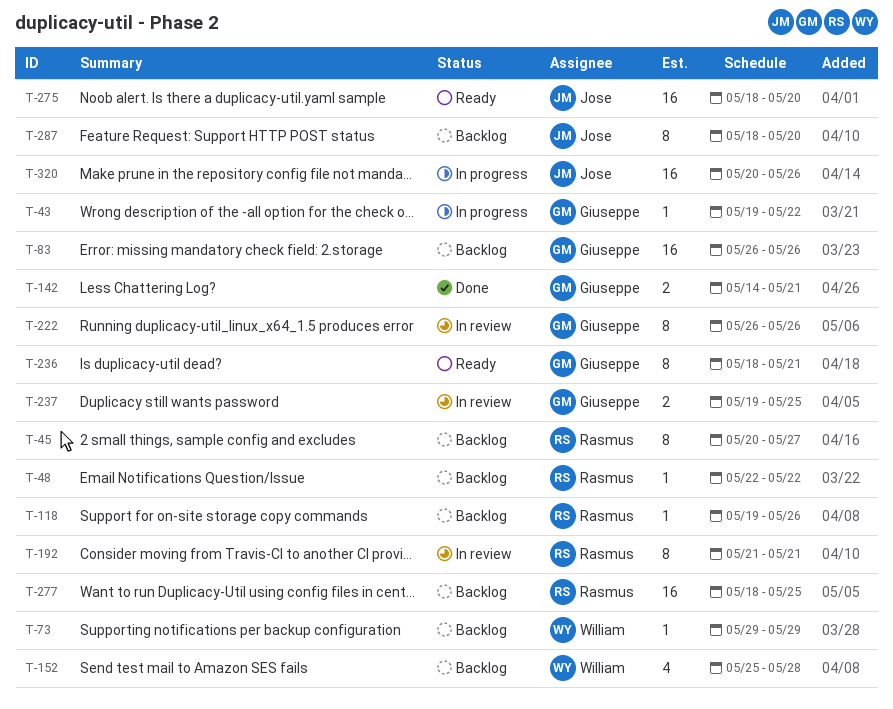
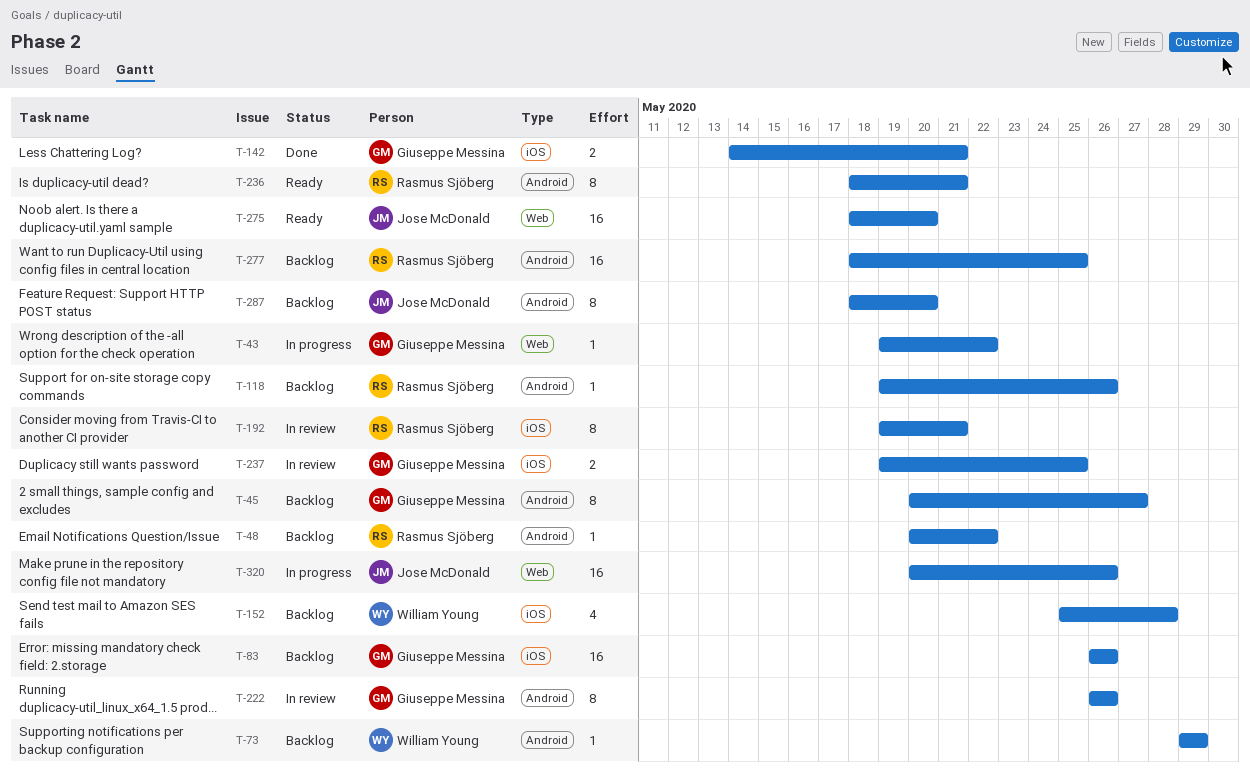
T-45, owner: Rasmus Sjöberg -> Giuseppe Messina
T-48, start: May 22 -> May 20
T-192, start: May 21 -> May 19
T-236, owner: Giuseppe Messina -> Rasmus Sjöberg

